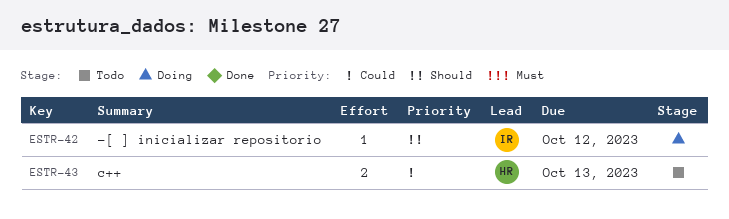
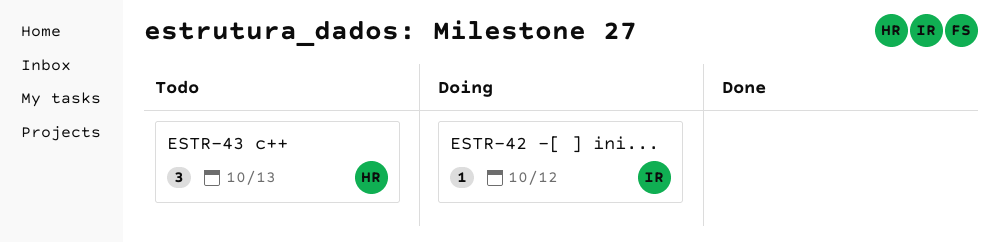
ESTR-43, estimate: 2 -> 3

